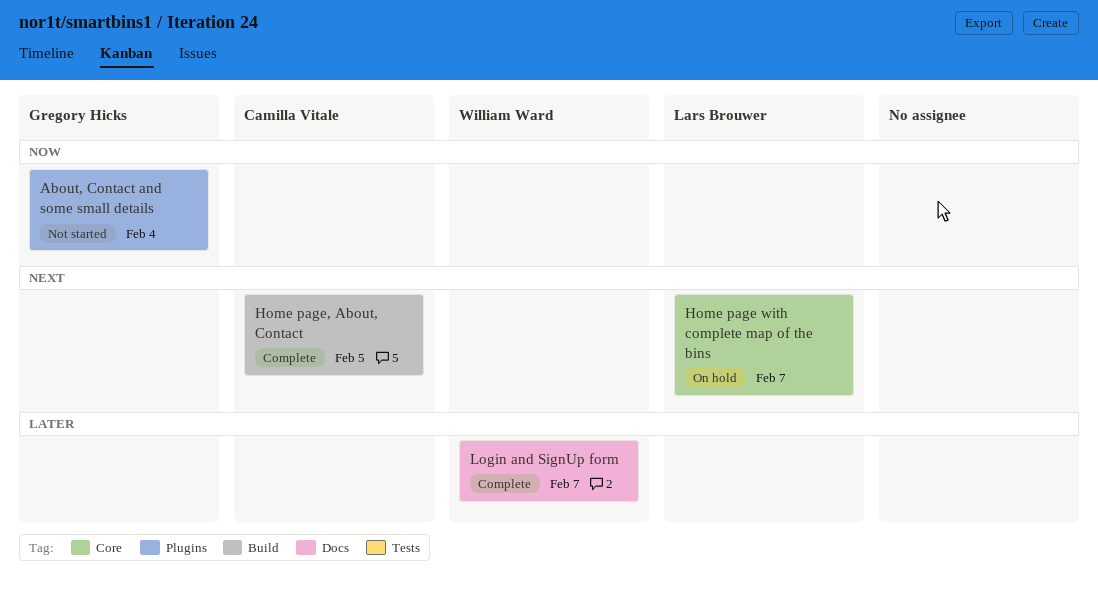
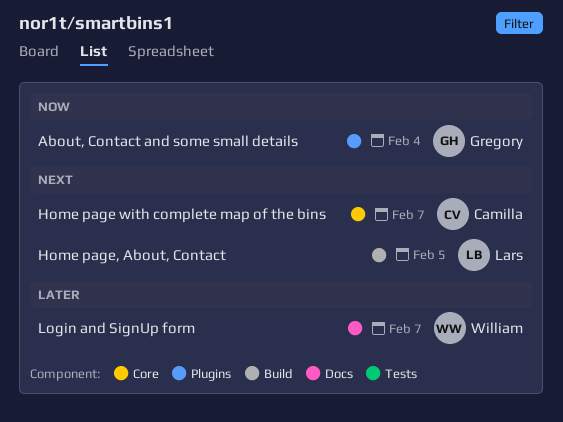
Home page with complete map of the bins, owner: Lars Brouwer -> Camilla Vitale
Home page, About, Contact, owner: Camilla Vitale -> Lars Brouwer

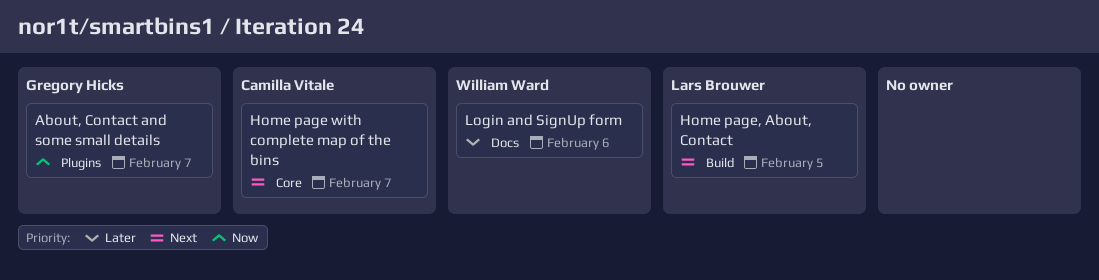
About, Contact and some small details, due: Feb 4 -> Feb 7
Login and SignUp form, due: Feb 7 -> Feb 6

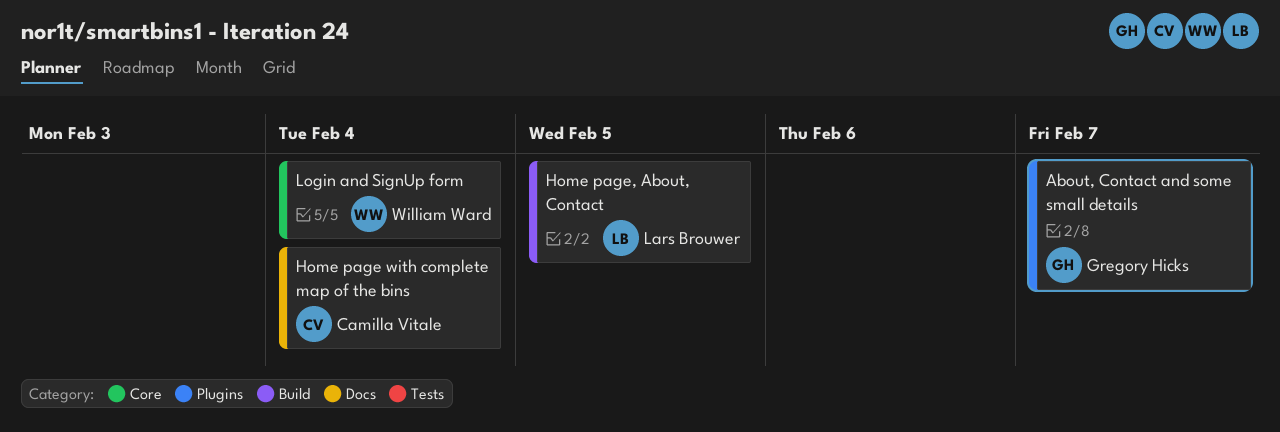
Home page with complete map of the bins, label: Core -> Docs
Home page with complete map of the bins, due: Feb 7 -> Feb 4
Login and SignUp form, label: Docs -> Core
Login and SignUp form, due: Feb 6 -> Feb 4

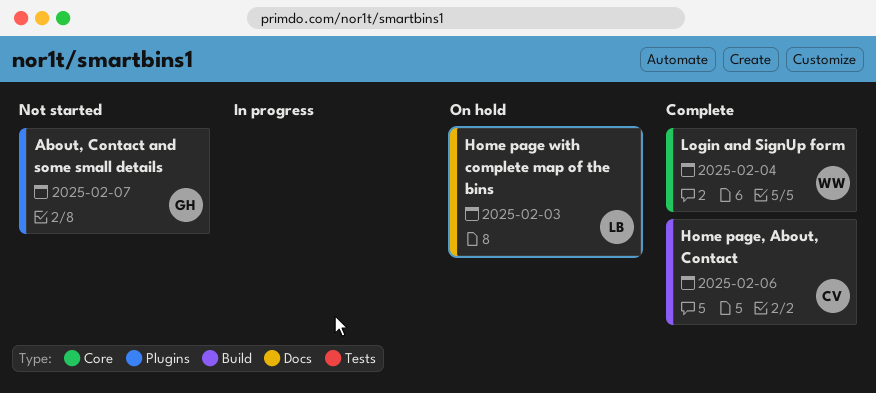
Home page with complete map of the bins, owner: Camilla Vitale -> Lars Brouwer
Home page with complete map of the bins, due: Feb 4 -> Feb 3
Home page, About, Contact, owner: Lars Brouwer -> Camilla Vitale
Home page, About, Contact, due: Feb 5 -> Feb 6

